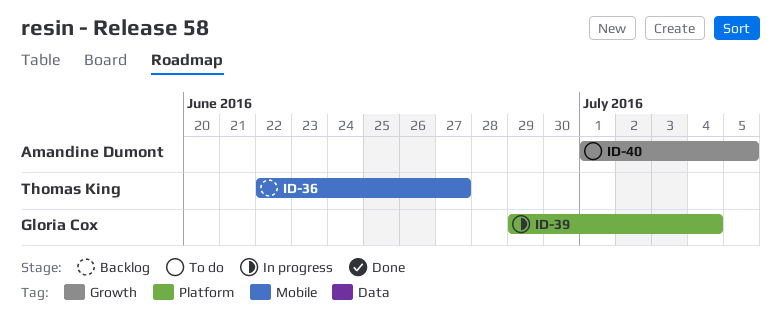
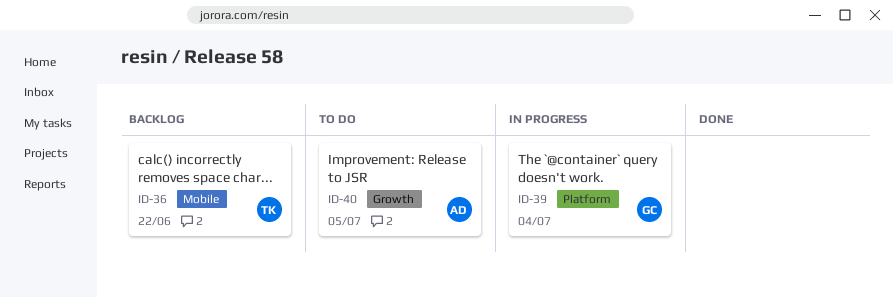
ID-36, due: Jun 27 -> Jun 22

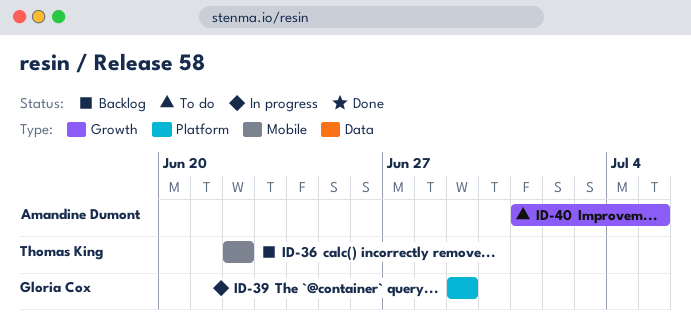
ID-39, due: Jul 4 -> Jun 29

